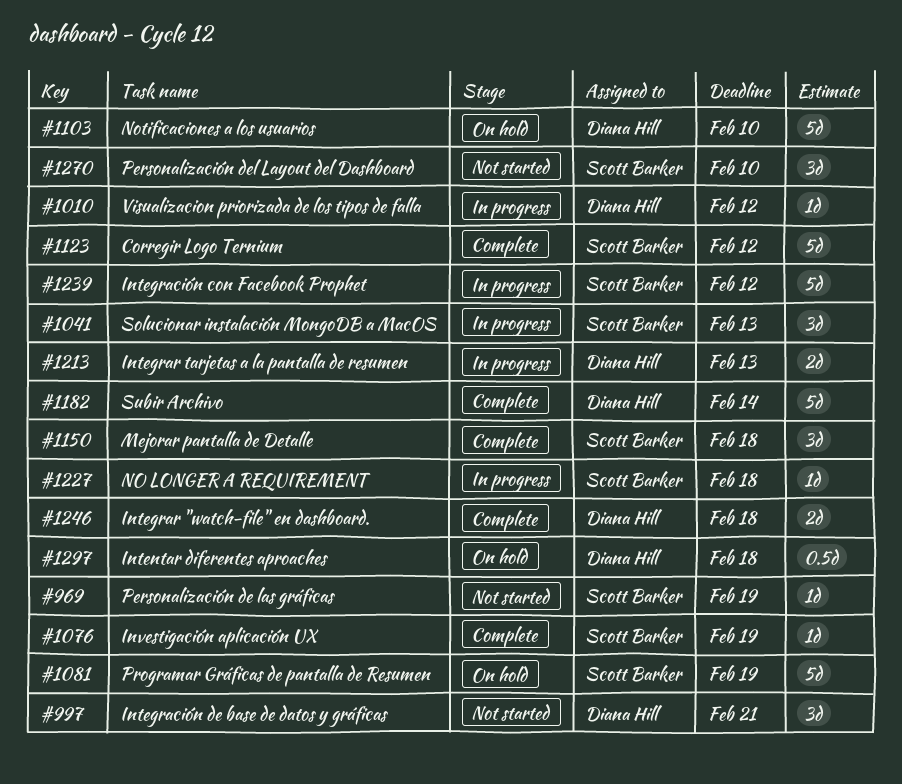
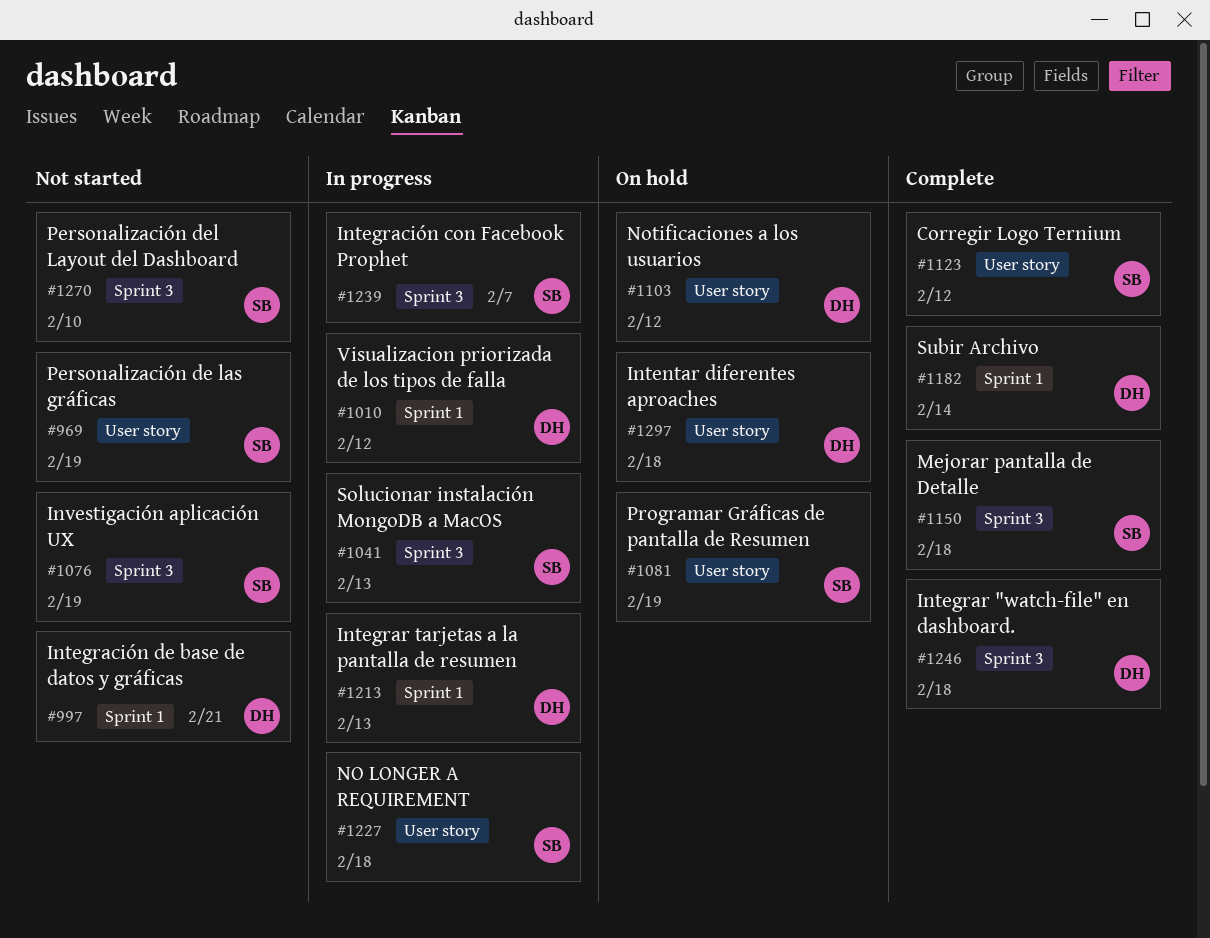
#1076, status: Complete -> Not started
#1103, due: Feb 10 -> Feb 12
#1239, due: Feb 12 -> Feb 7

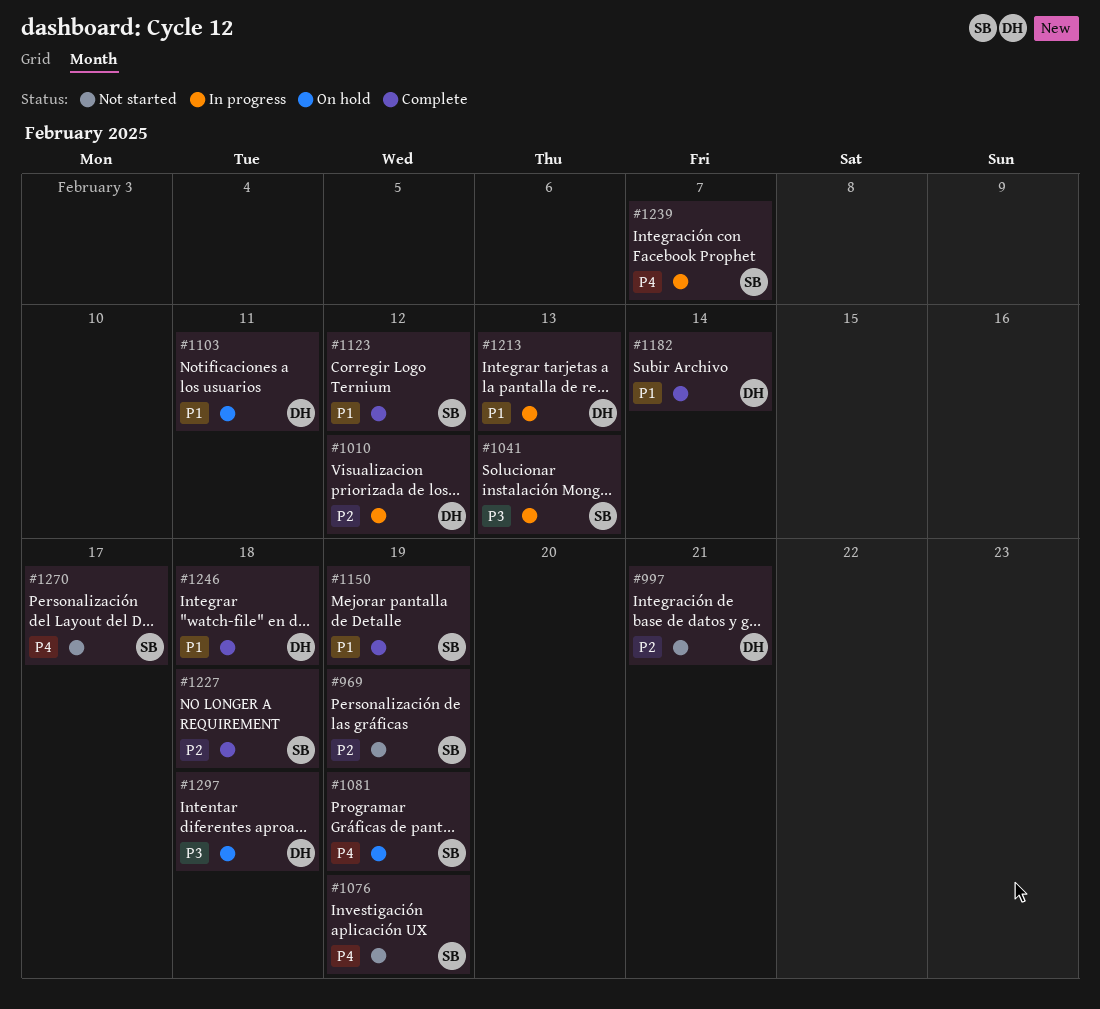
#1103, due: Feb 12 -> Feb 11
#1150, due: Feb 18 -> Feb 19
#1227, status: In progress -> Complete
#1270, due: Feb 10 -> Feb 17

